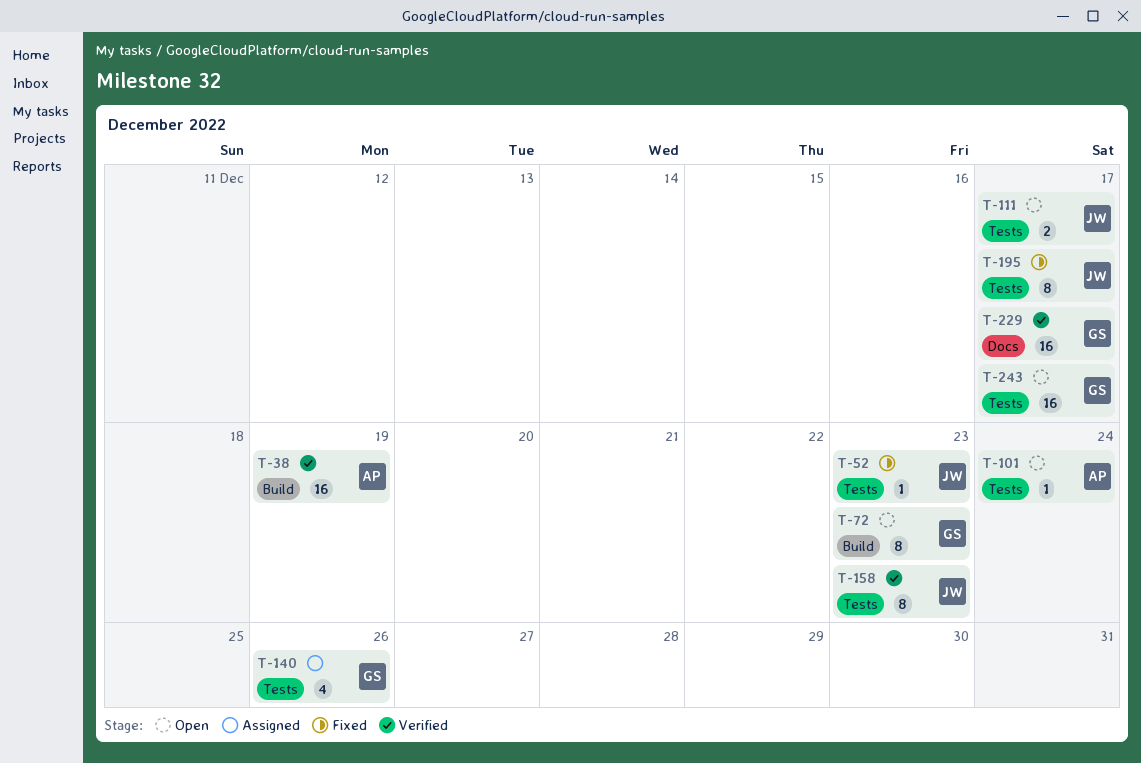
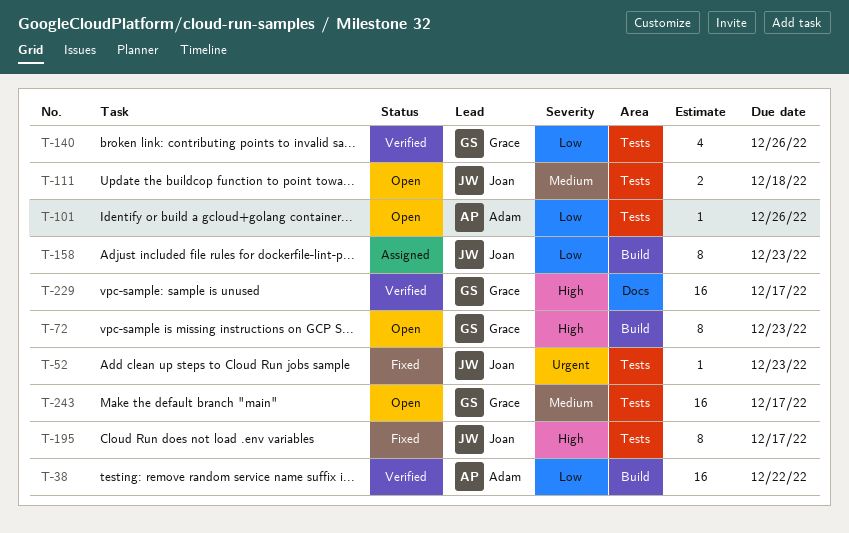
T-38, due: Dec 19 -> Dec 22
T-101, due: Dec 24 -> Dec 26
T-111, due: Dec 17 -> Dec 18
T-140, status: Assigned -> Verified
T-158, status: Verified -> Assigned
T-158, label: Tests -> Build

